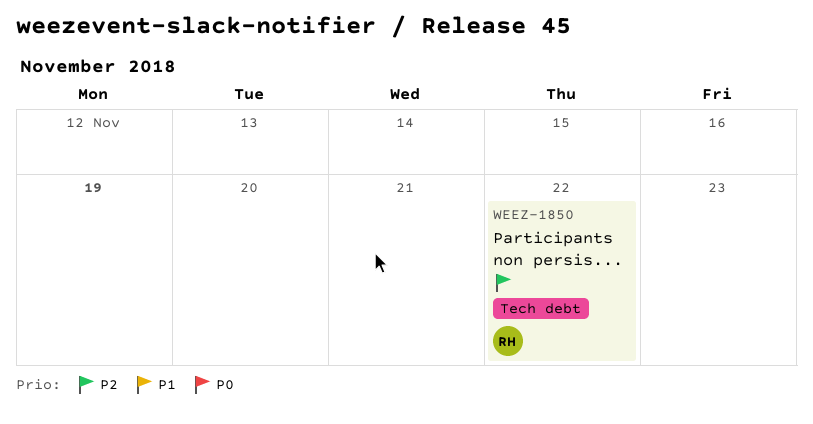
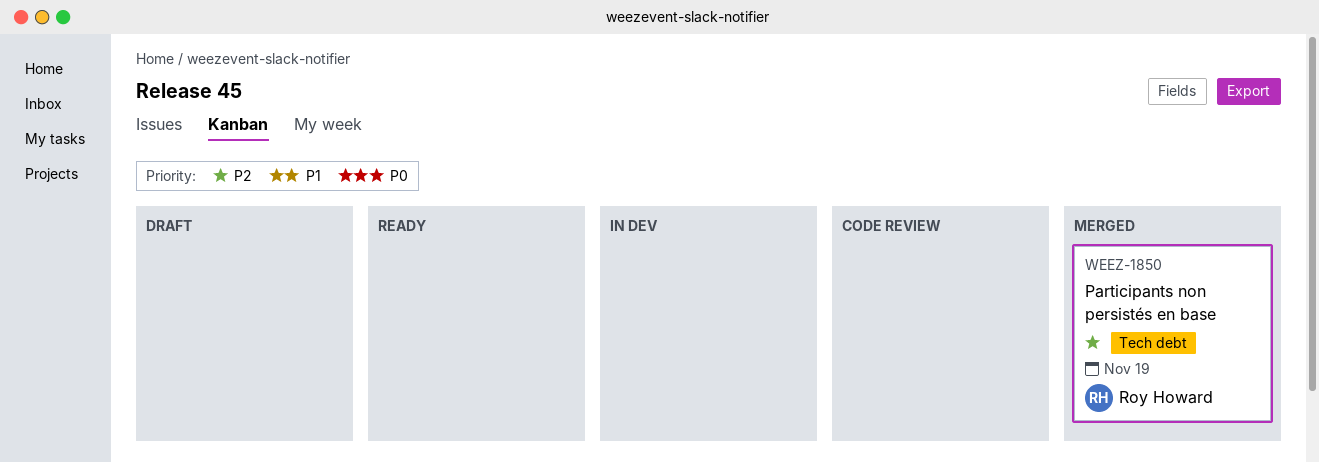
WEEZ-1850, due: Nov 22 -> Nov 19

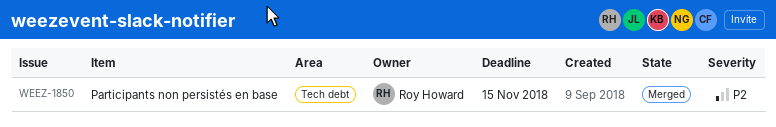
WEEZ-1850, due: Nov 19 -> Nov 15

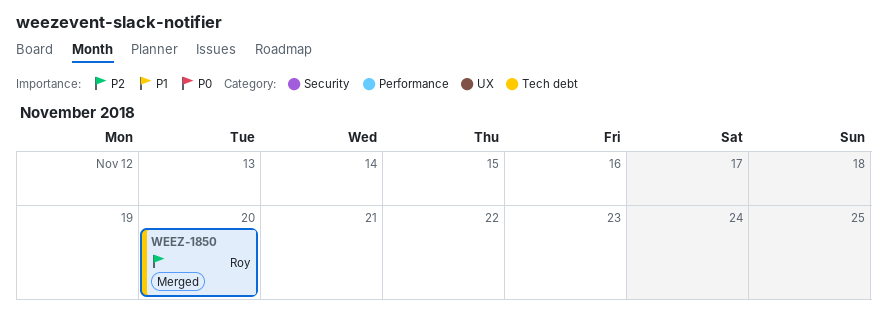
WEEZ-1850, due: Nov 15 -> Nov 20

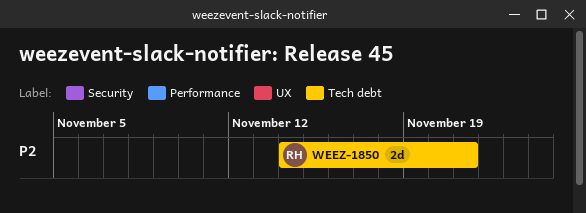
WEEZ-1850, due: Nov 20 -> Nov 21

